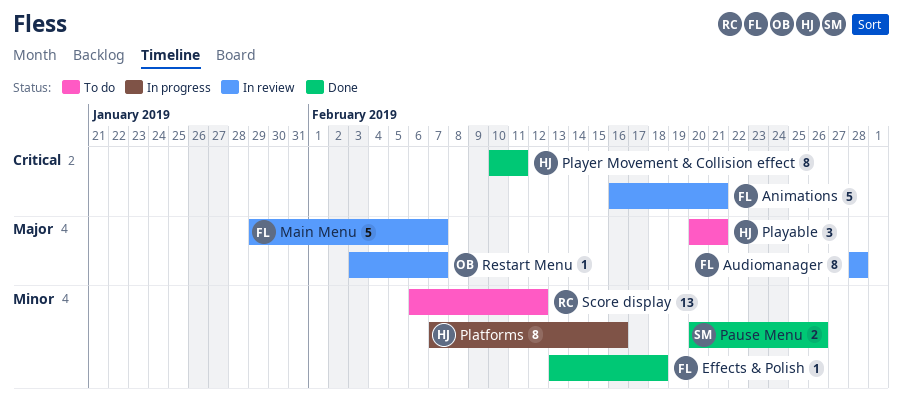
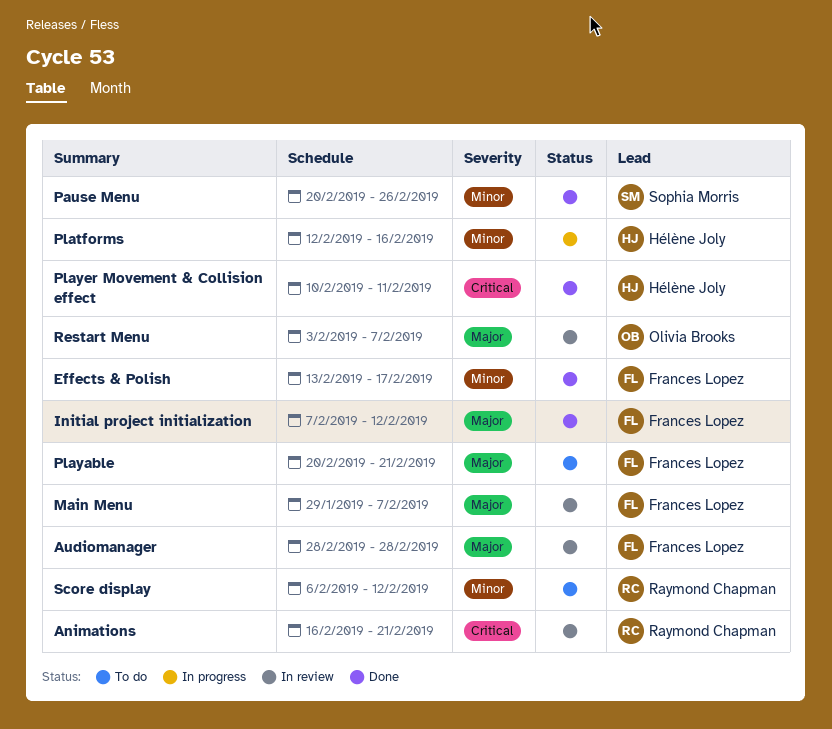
Animations, owner: Frances Lopez -> Raymond Chapman
Effects & Polish, due: Feb 18 -> Feb 17
Initial project initialization: none -> present
Platforms, start: Feb 7 -> Feb 12
Playable, owner: Hélène Joly -> Frances Lopez

